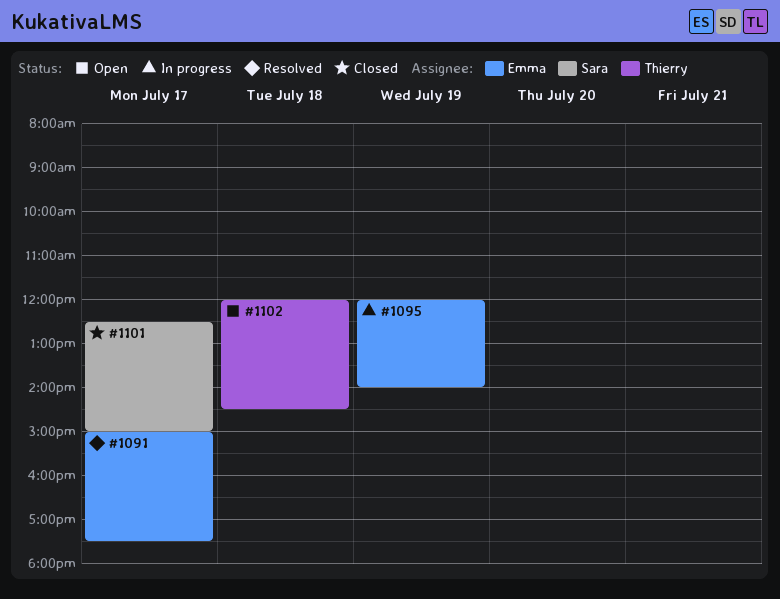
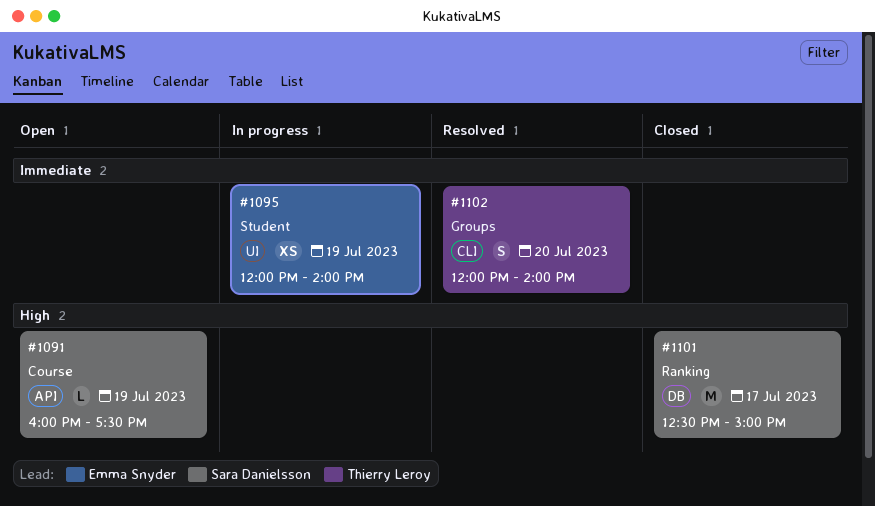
#1091, status: Resolved -> Open
#1091, owner: Emma Snyder -> Sara Danielsson
#1091, day: Jul 17 -> Jul 19
#1091, begins: 15:00 -> 16:00
#1102, status: Open -> Resolved
#1102, day: Jul 18 -> Jul 20
#1102, ends: 14:30 -> 14:00

